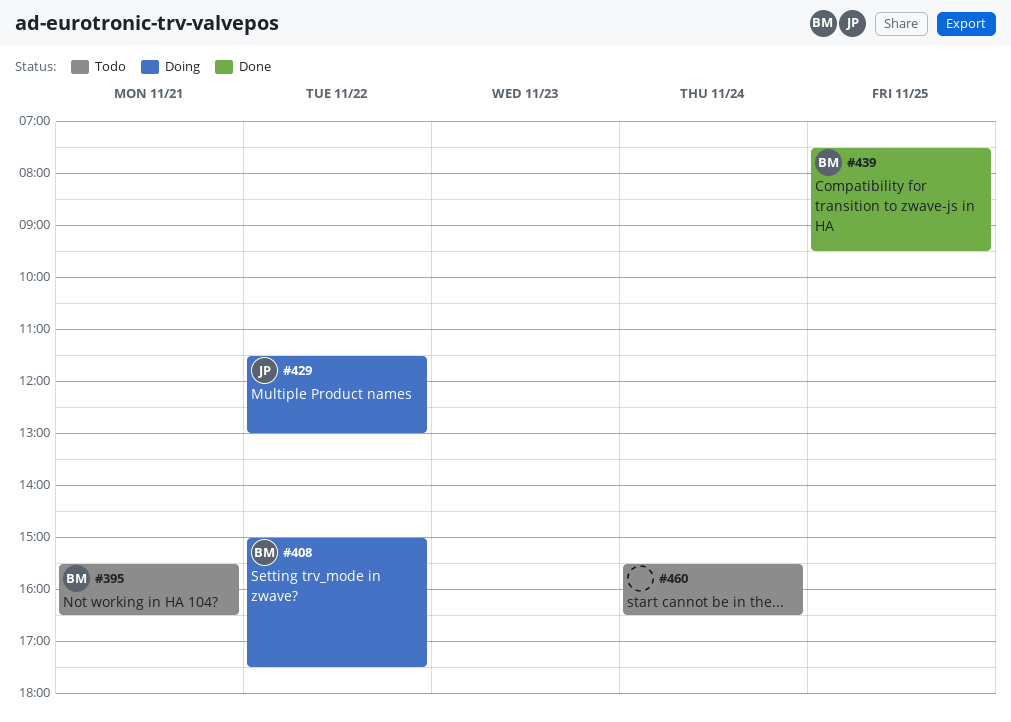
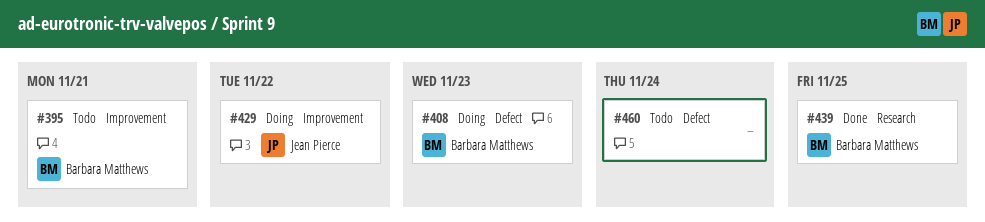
#408, day: Nov 22 -> Nov 23

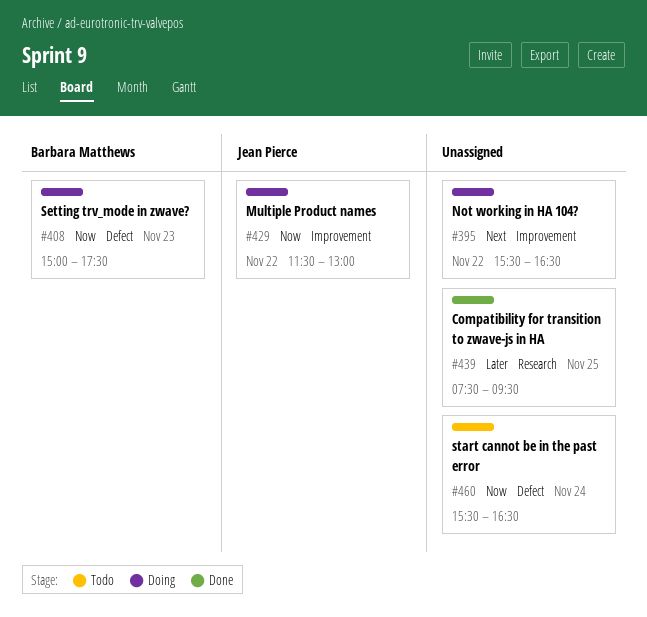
#395, status: Todo -> Doing
#395, owner: Barbara Matthews -> none
#395, day: Nov 21 -> Nov 22
#439, owner: Barbara Matthews -> none

